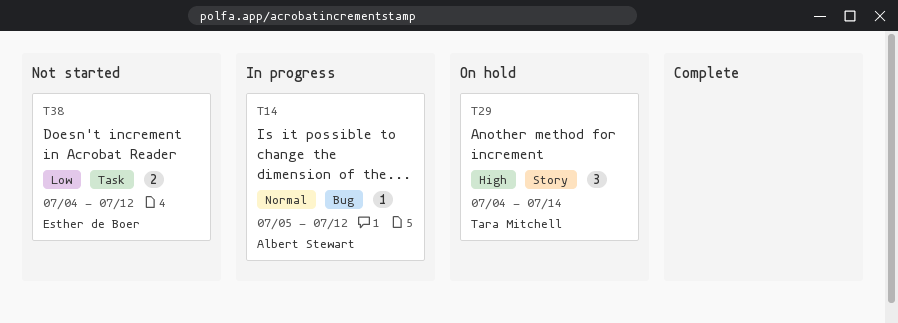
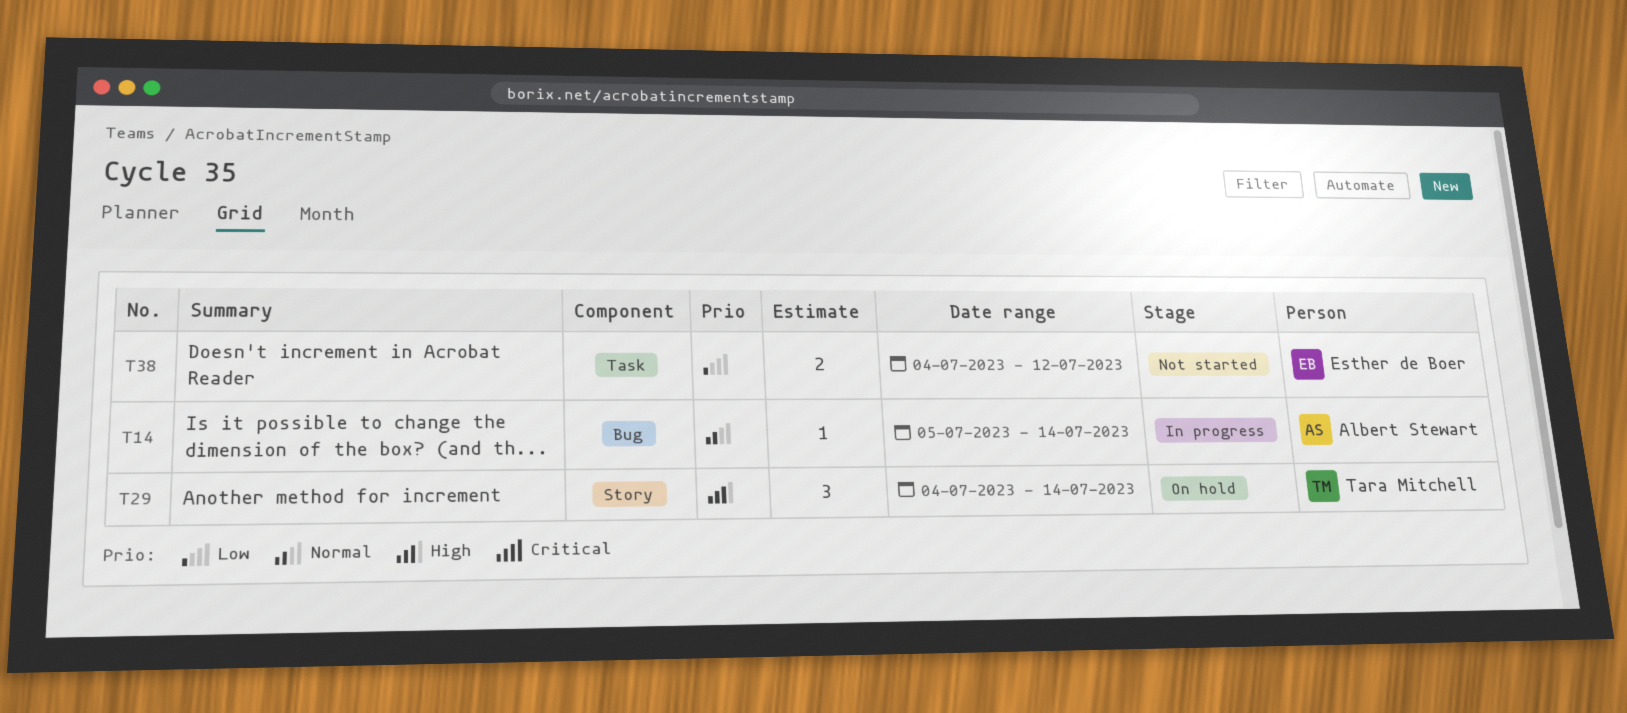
T14, due: Jul 12 -> Jul 14

